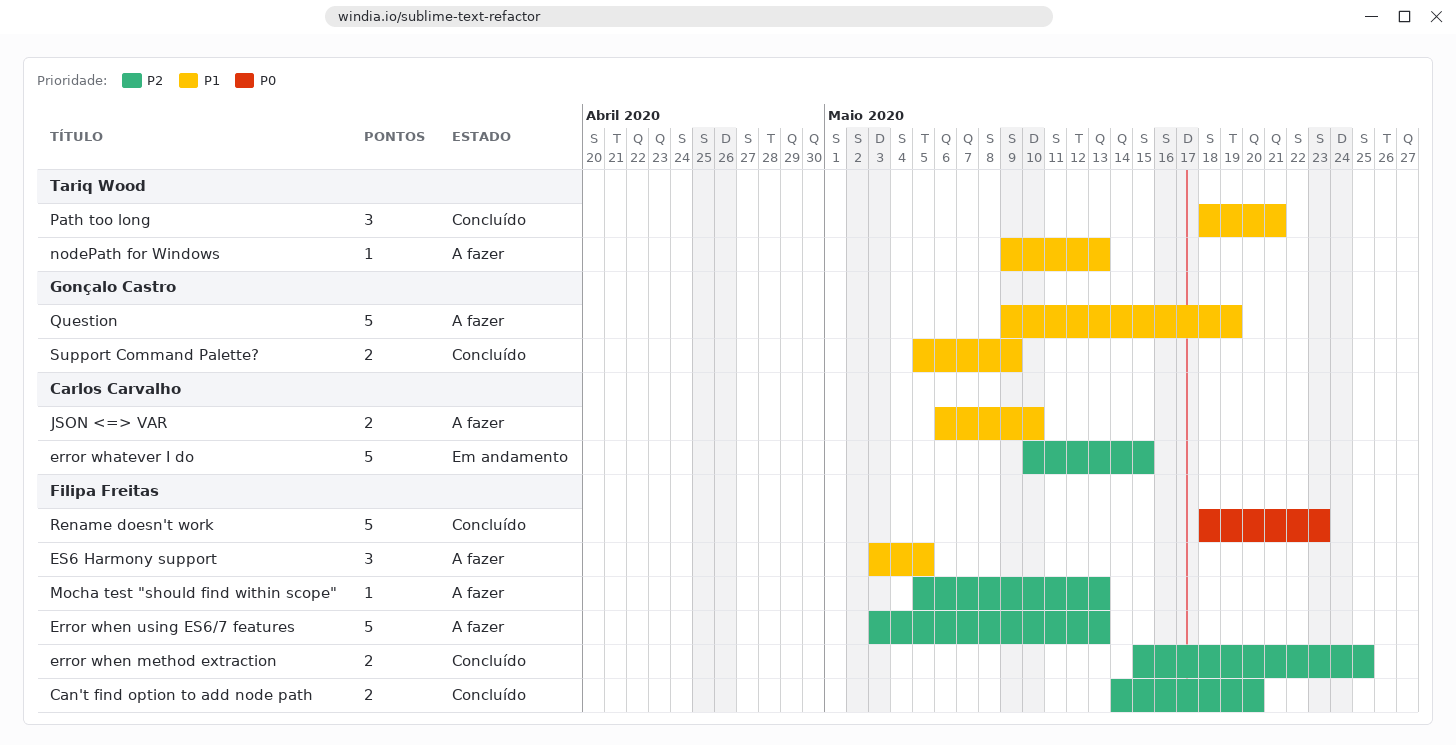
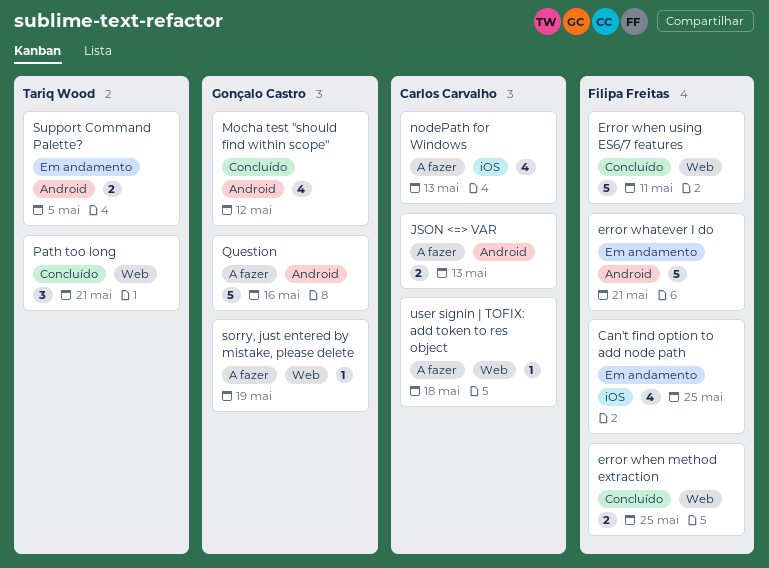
Can't find option to add node path, status: Concluído -> Em andamento
Can't find option to add node path, estimate: 2 -> 4
Can't find option to add node path, due: May 20 -> May 25
error whatever I do, owner: Carlos Carvalho -> Filipa Freitas
error whatever I do, due: May 15 -> May 21
Error when using ES6/7 features, status: A fazer -> Concluído
Error when using ES6/7 features, due: May 13 -> May 11
ES6 Harmony support: present -> none
JSON <=> VAR, due: May 10 -> May 13
Mocha test "should find within scope", status: A fazer -> Concluído
Mocha test "should find within scope", owner: Filipa Freitas -> Gonçalo Castro
Mocha test "should find within scope", estimate: 1 -> 4
Mocha test "should find within scope", due: May 13 -> May 12
nodePath for Windows, owner: Tariq Wood -> Carlos Carvalho
nodePath for Windows, estimate: 1 -> 4
Question, due: May 19 -> May 16
Rename doesn't work: present -> none
sorry, just entered by mistake, please delete: none -> present
Support Command Palette?, status: Concluído -> Em andamento
Support Command Palette?, owner: Gonçalo Castro -> Tariq Wood
Support Command Palette?, due: May 9 -> May 5
user signin | TOFIX: add token to res object: none -> present

